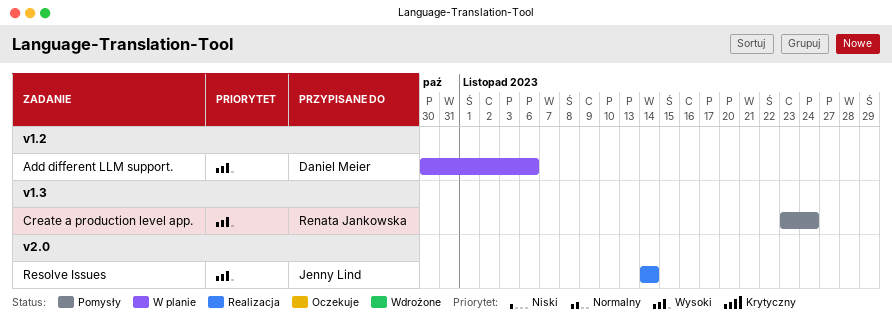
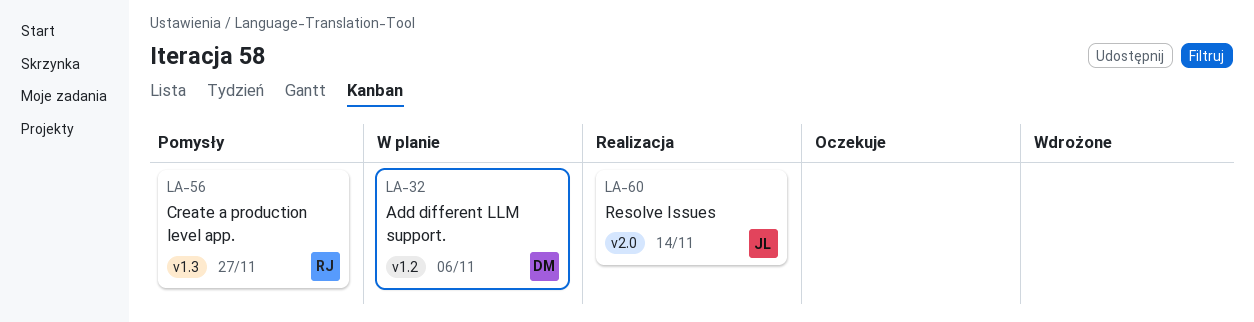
Create a production level app., due: Nov 24 -> Nov 27

